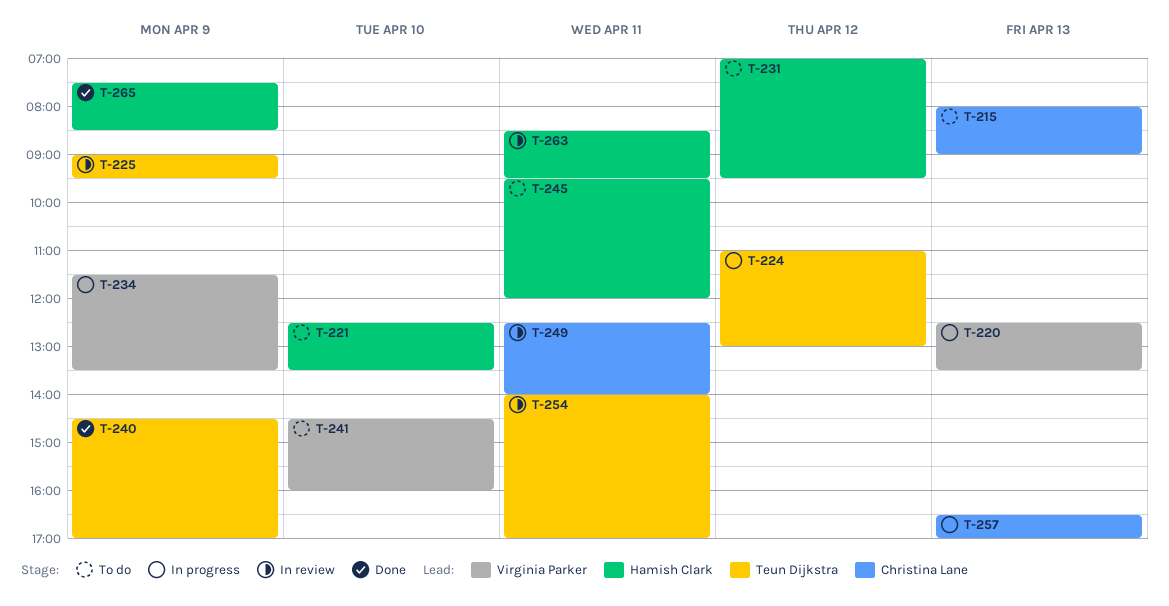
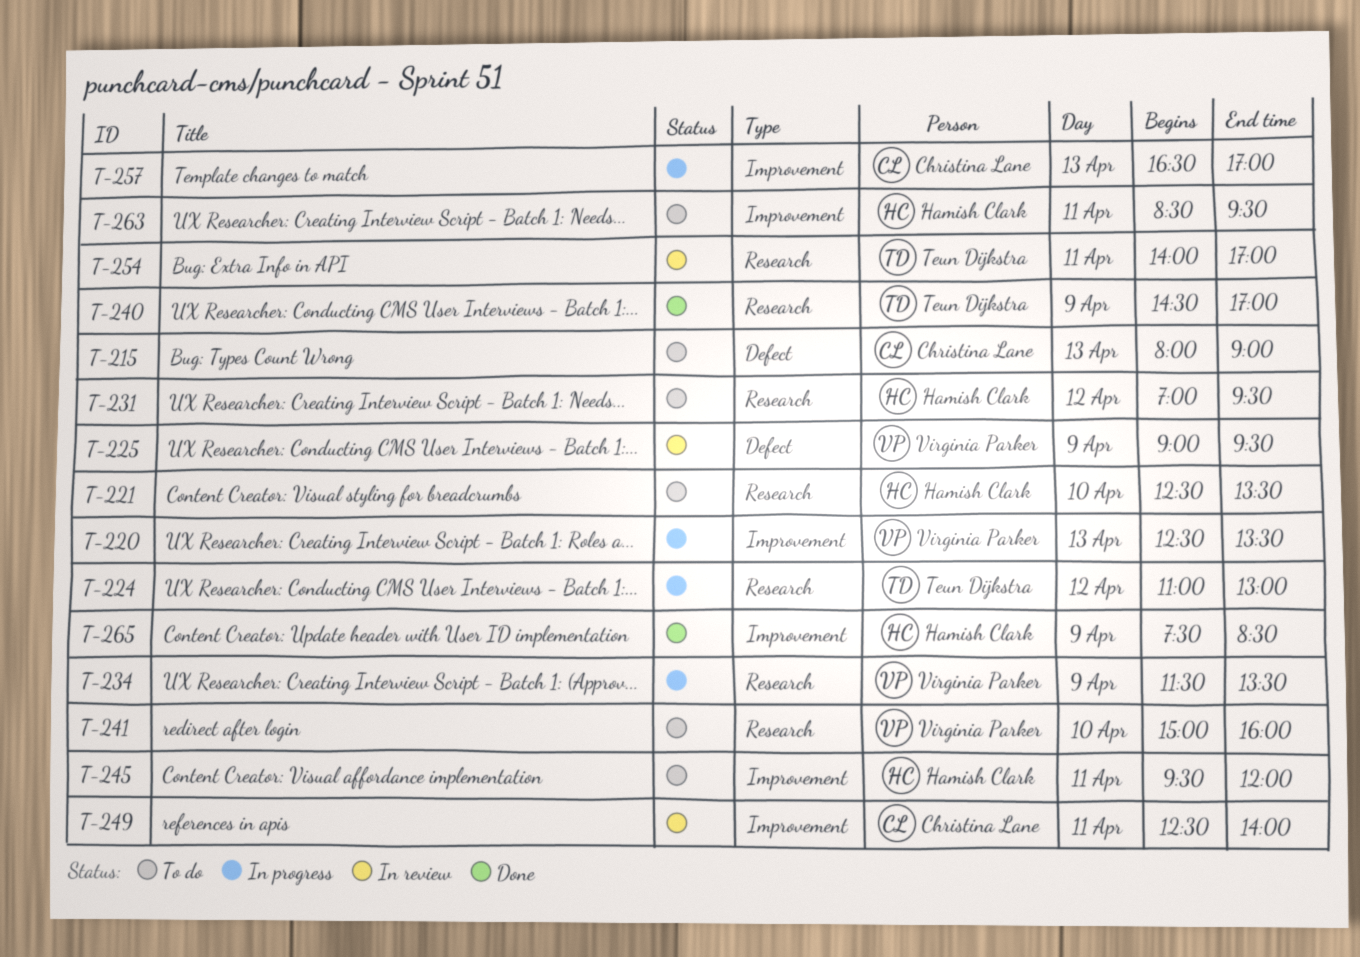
T-225, owner: Teun Dijkstra -> Virginia Parker
T-241, begins: 14:30 -> 15:00
T-263, status: In review -> To do

